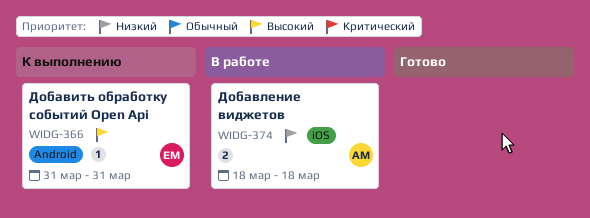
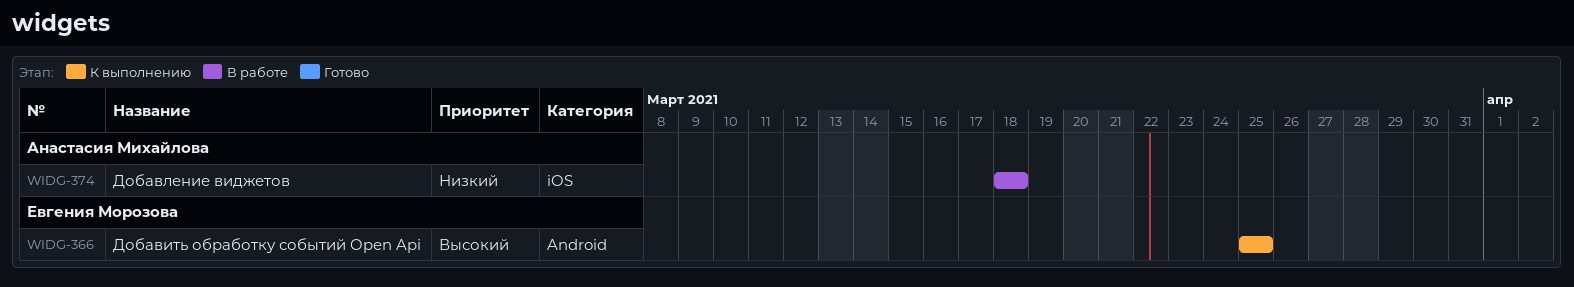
WIDG-366, start: Mar 31 -> Mar 25
WIDG-366, due: Mar 31 -> Mar 25

